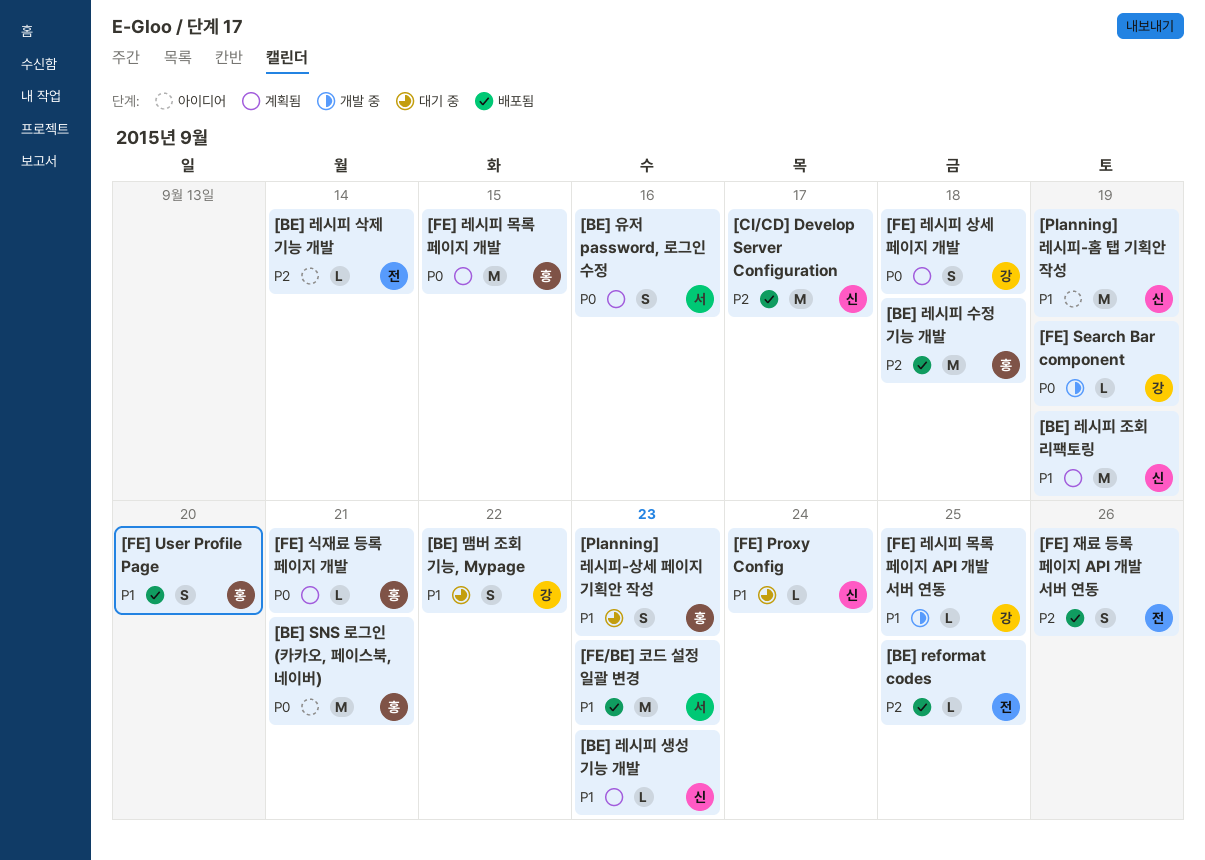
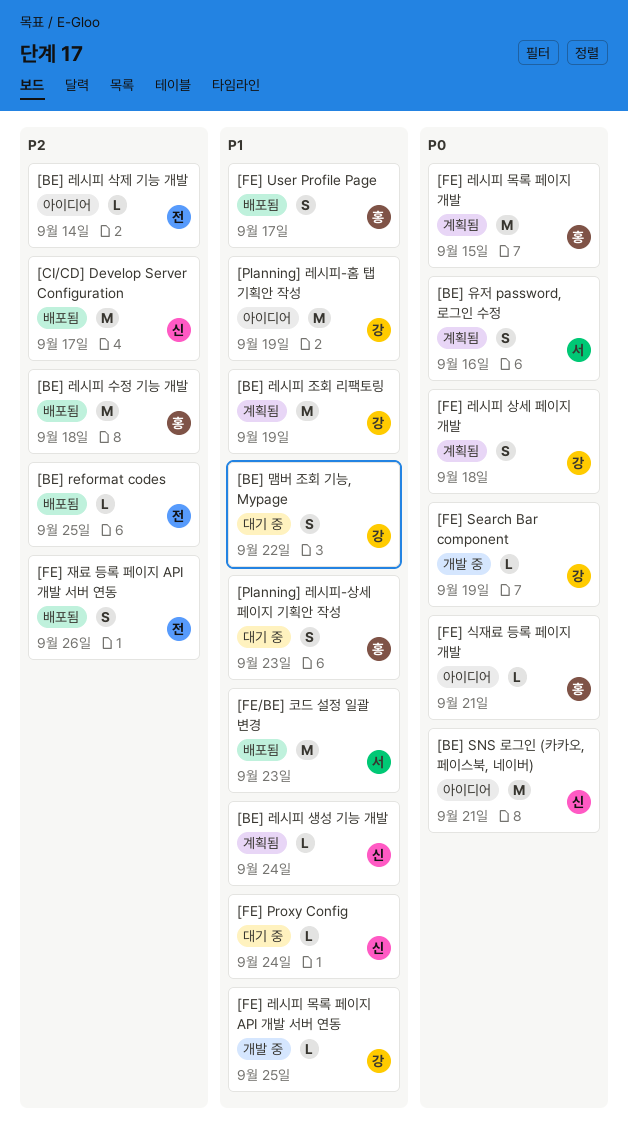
[BE] SNS 로그인 (카카오, 페이스북, 네이버), owner: 홍 -> 신
[BE] 레시피 생성 기능 개발, due: Sep 23 -> Sep 24
[BE] 레시피 조회 리팩토링, owner: 신 -> 강
[FE] User Profile Page, due: Sep 20 -> Sep 17
[FE] 식재료 등록 페이지 개발, status: 계획됨 -> 아이디어
[Planning] 레시피-홈 탭 기획안 작성, owner: 신 -> 강

